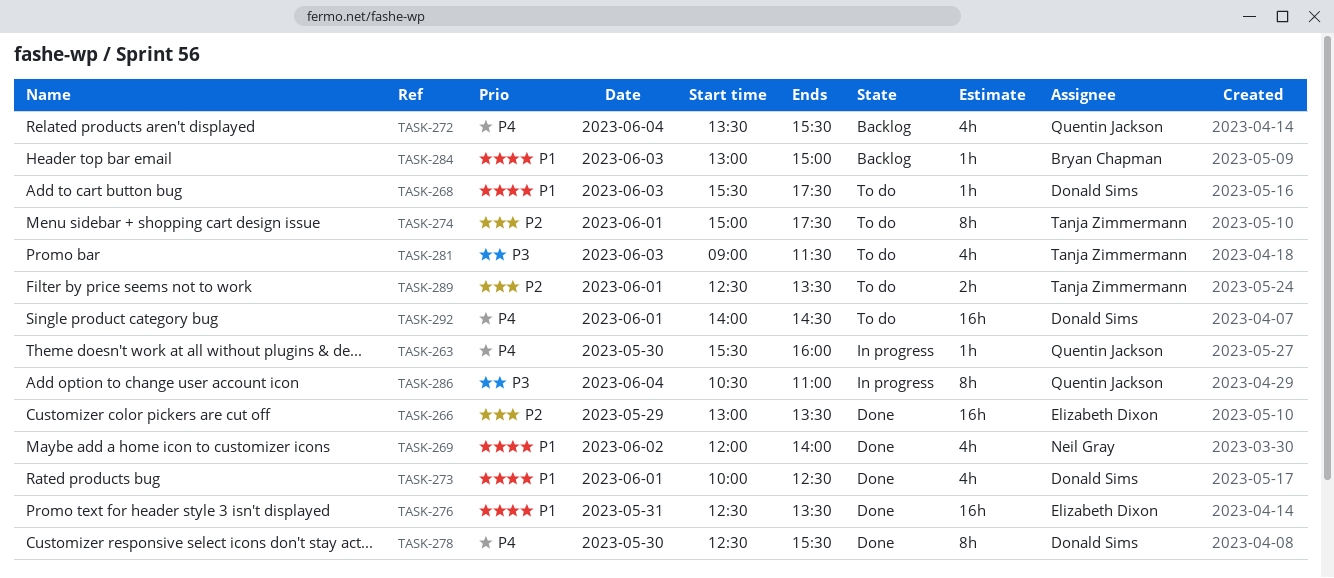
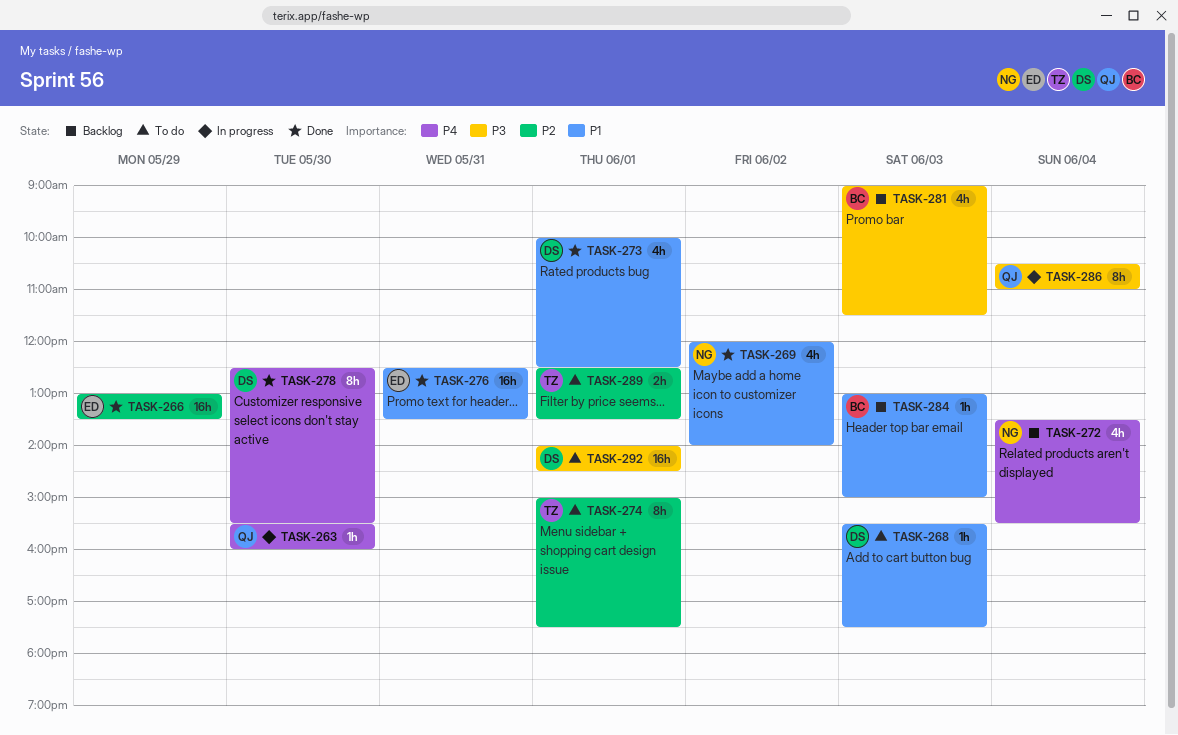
TASK-272, owner: Quentin Jackson -> Neil Gray
TASK-281, status: To do -> Backlog
TASK-281, owner: Tanja Zimmermann -> Bryan Chapman
TASK-292, priority: P4 -> P3

